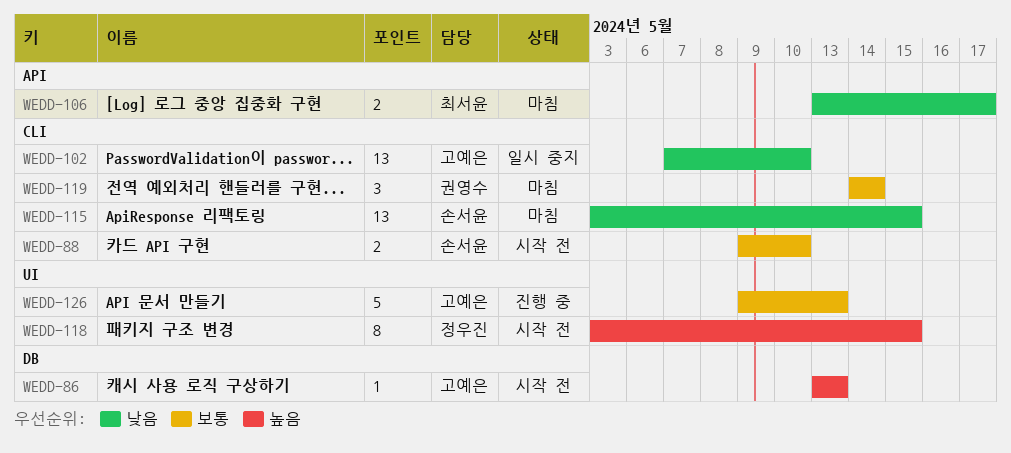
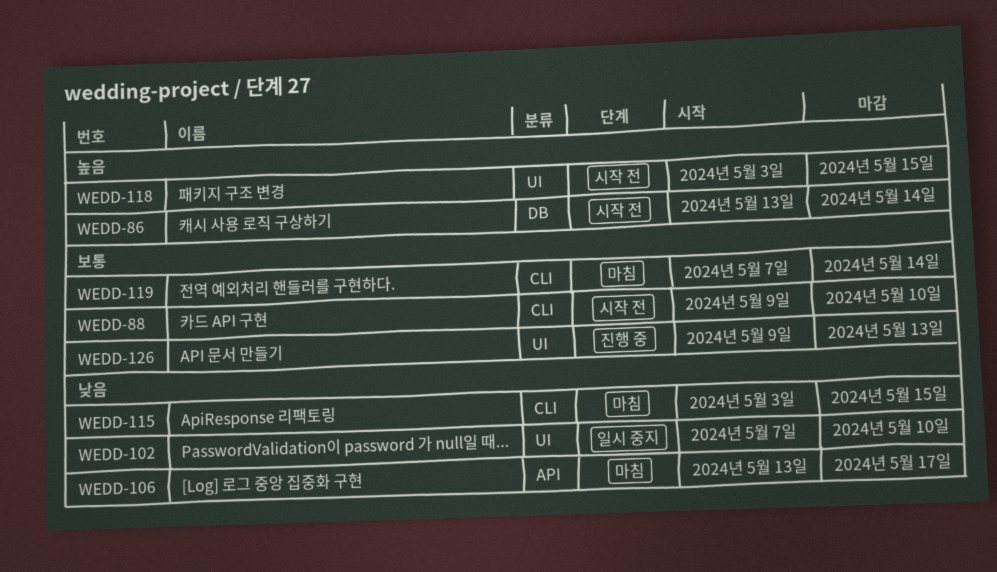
WEDD-86, due: May 13 -> May 14
WEDD-102, label: CLI -> UI
WEDD-119, start: May 14 -> May 7

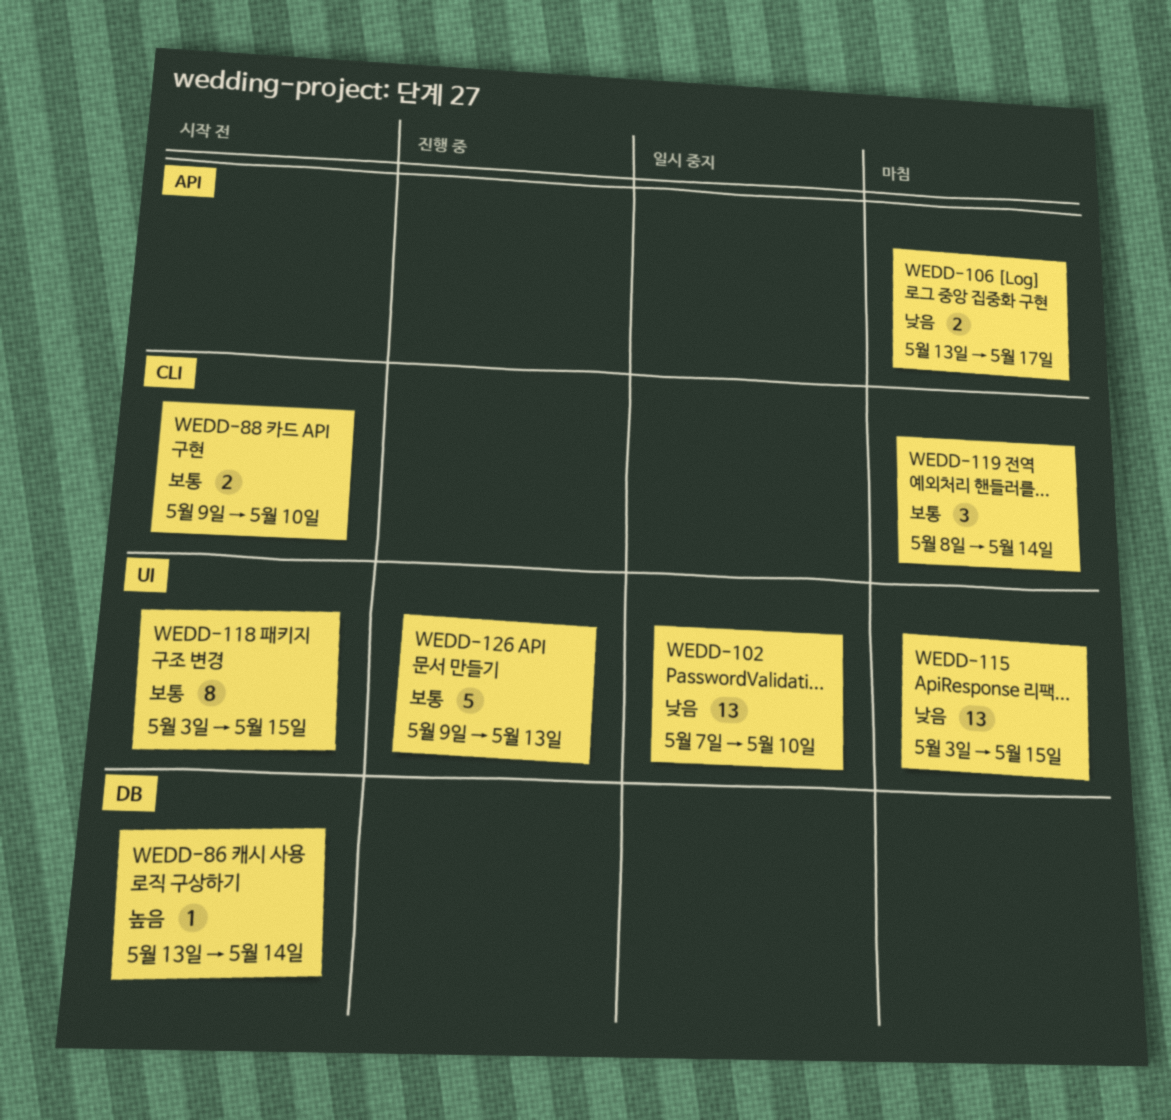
WEDD-115, label: CLI -> UI
WEDD-118, priority: 높음 -> 보통
WEDD-119, start: May 7 -> May 8

